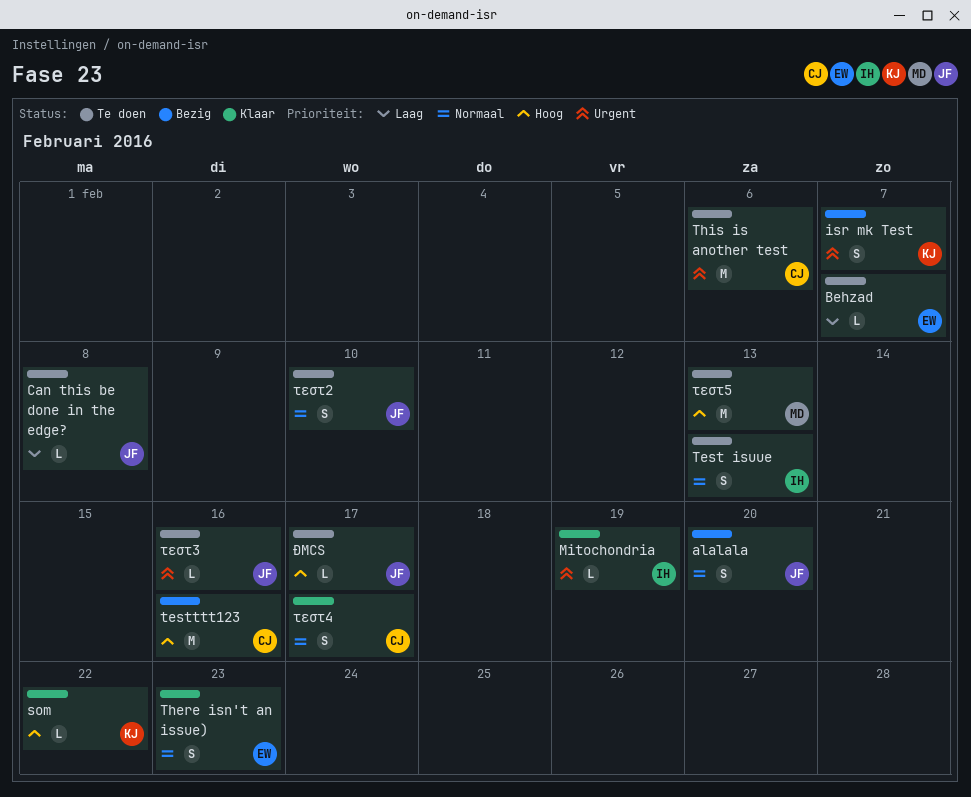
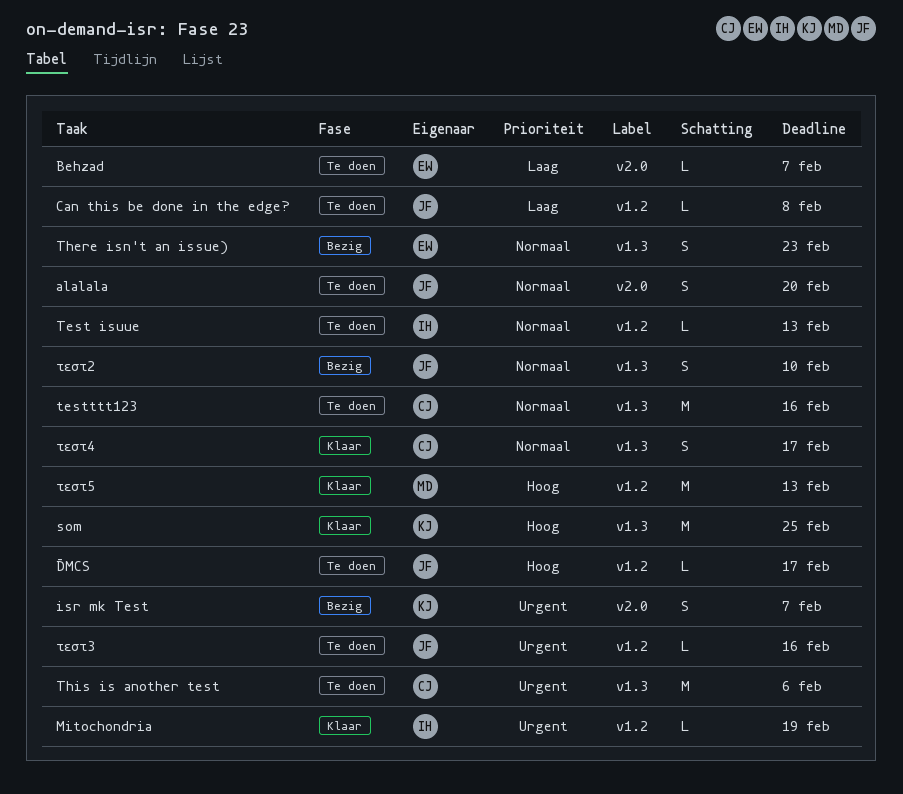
alalala, status: Bezig -> Te doen
som, estimate: L -> M
som, due: Feb 22 -> Feb 25
Test isuue, estimate: S -> L
testttt123, status: Bezig -> Te doen
testttt123, priority: Hoog -> Normaal
There isn't an issue), status: Klaar -> Bezig
τεστ2, status: Te doen -> Bezig
τεστ5, status: Te doen -> Klaar

